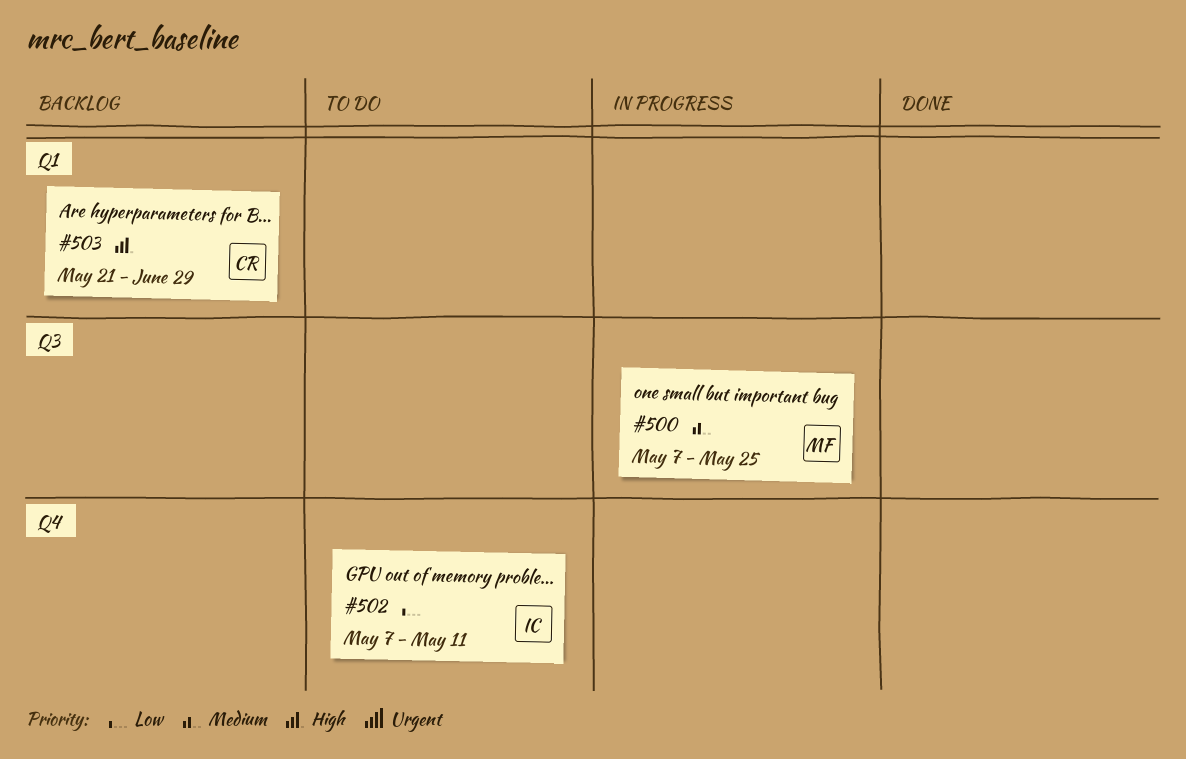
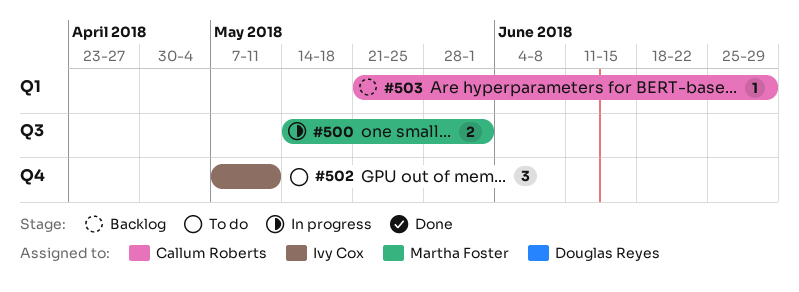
#500, start: May 7 -> May 14
#500, due: May 25 -> Jun 1

